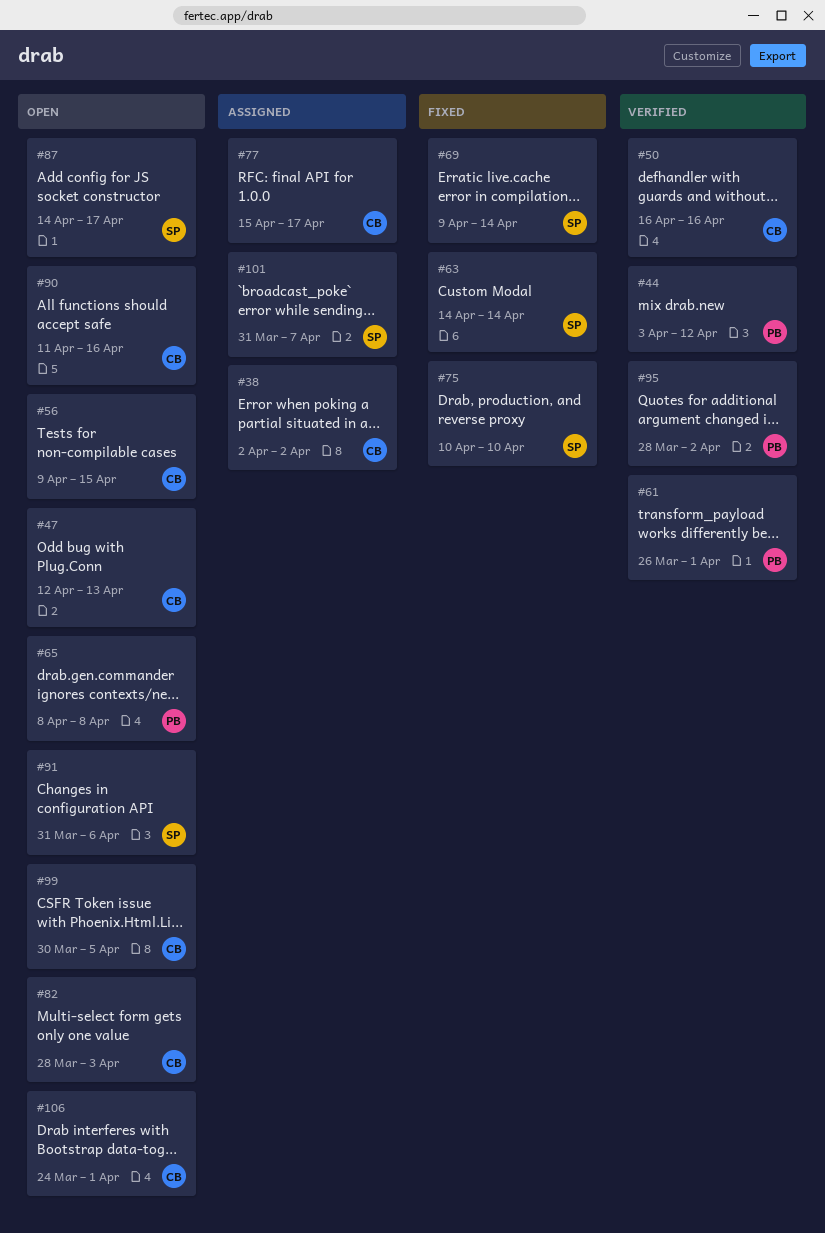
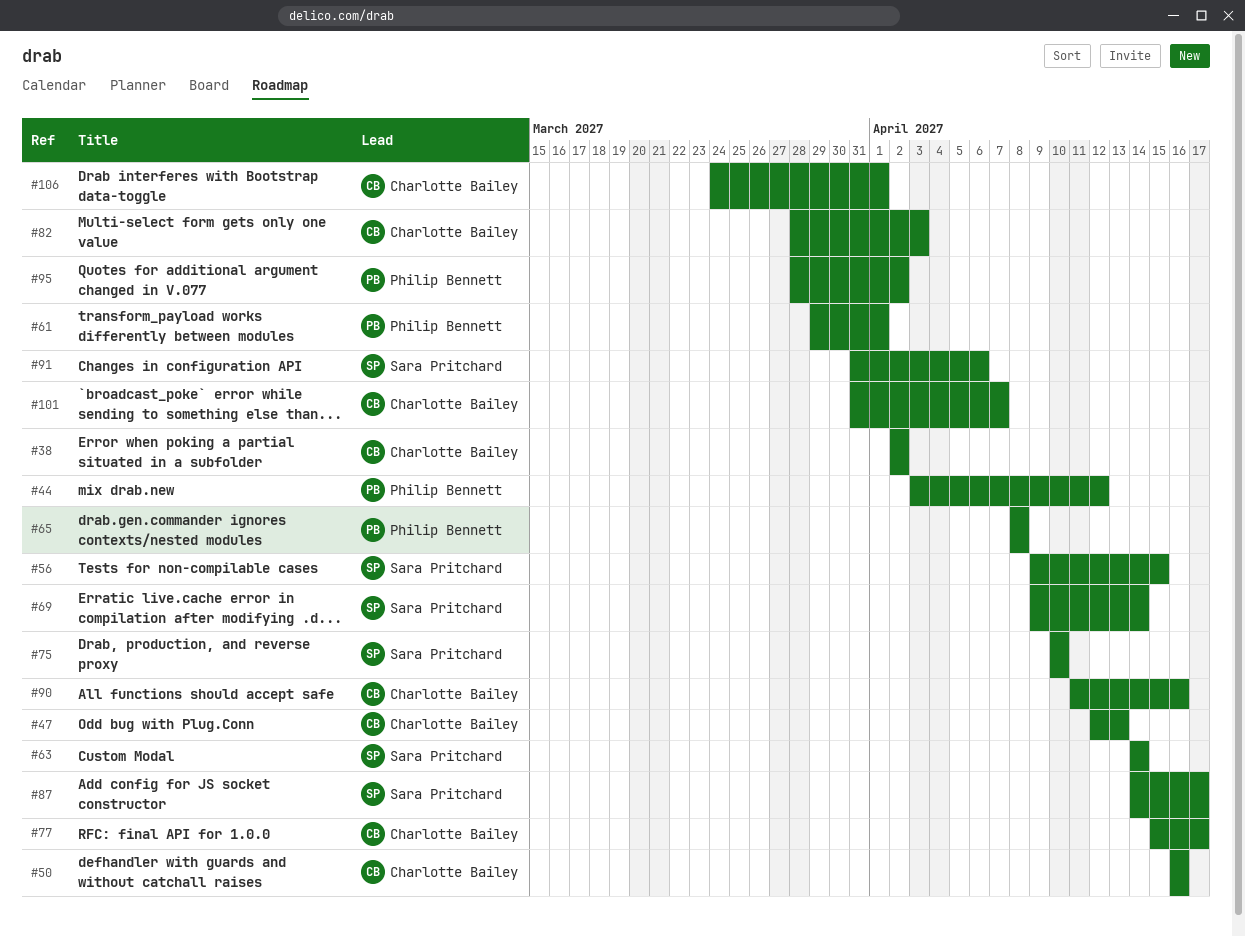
#56, owner: Charlotte Bailey -> Sara Pritchard
#61, start: Mar 26 -> Mar 29
#99: present -> none
#101, owner: Sara Pritchard -> Charlotte Bailey

